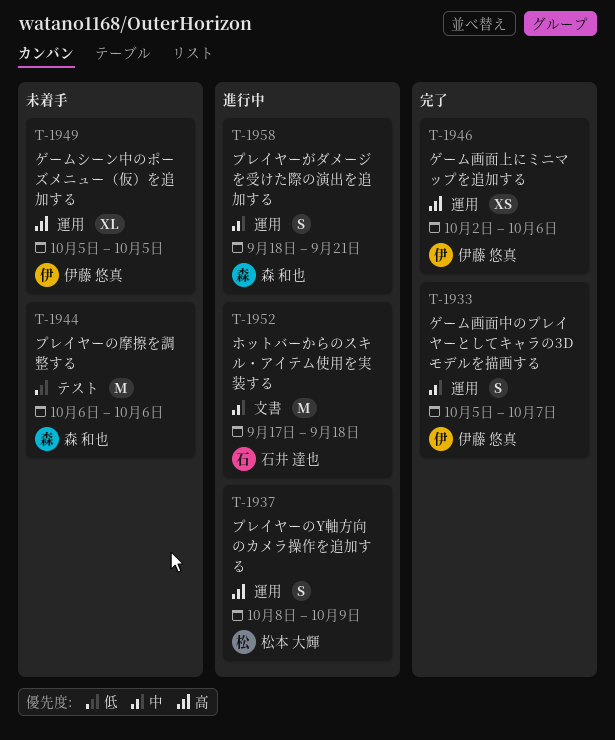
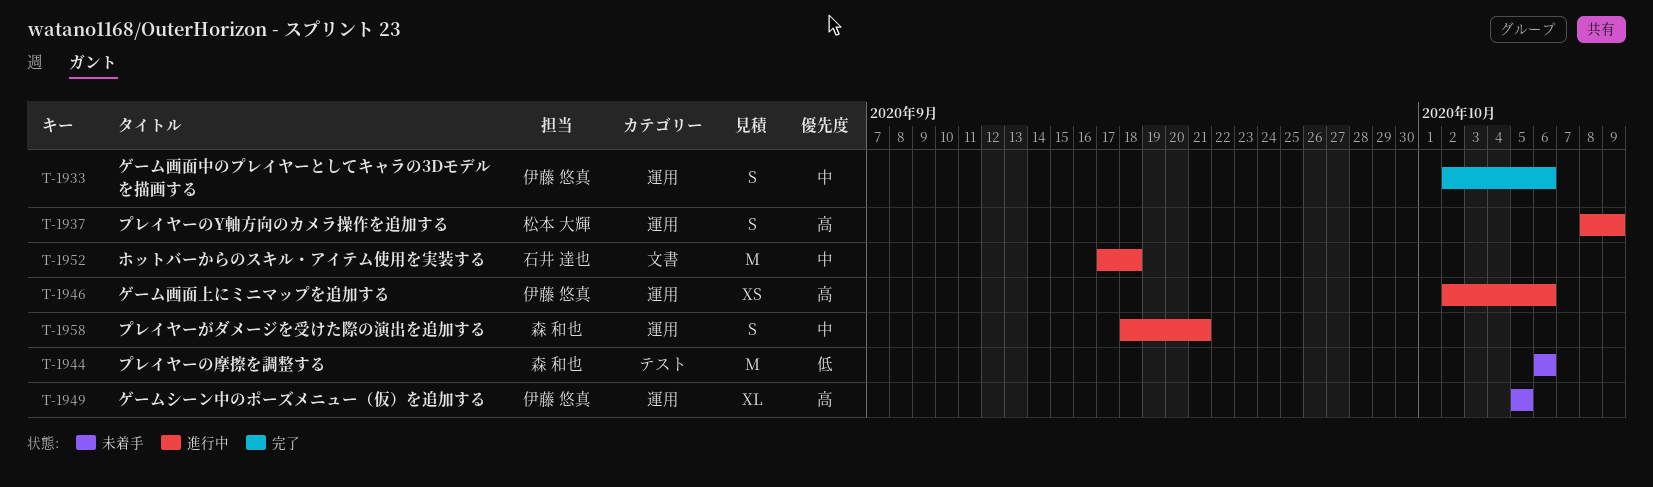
T-1933, start: Oct 5 -> Oct 2
T-1933, due: Oct 7 -> Oct 6
T-1946, status: 完了 -> 進行中

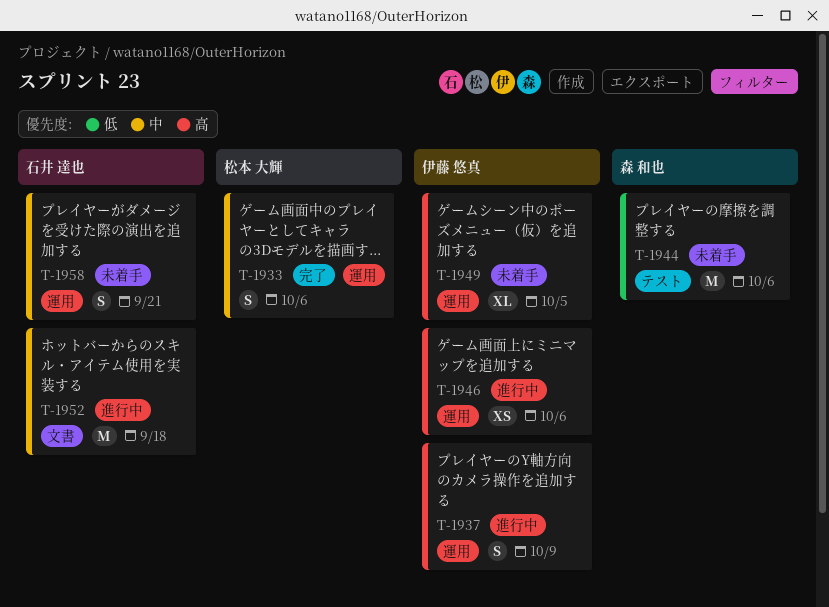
T-1933, owner: 伊藤 悠真 -> 松本 大輝
T-1937, owner: 松本 大輝 -> 伊藤 悠真
T-1958, status: 進行中 -> 未着手
T-1958, owner: 森 和也 -> 石井 達也

